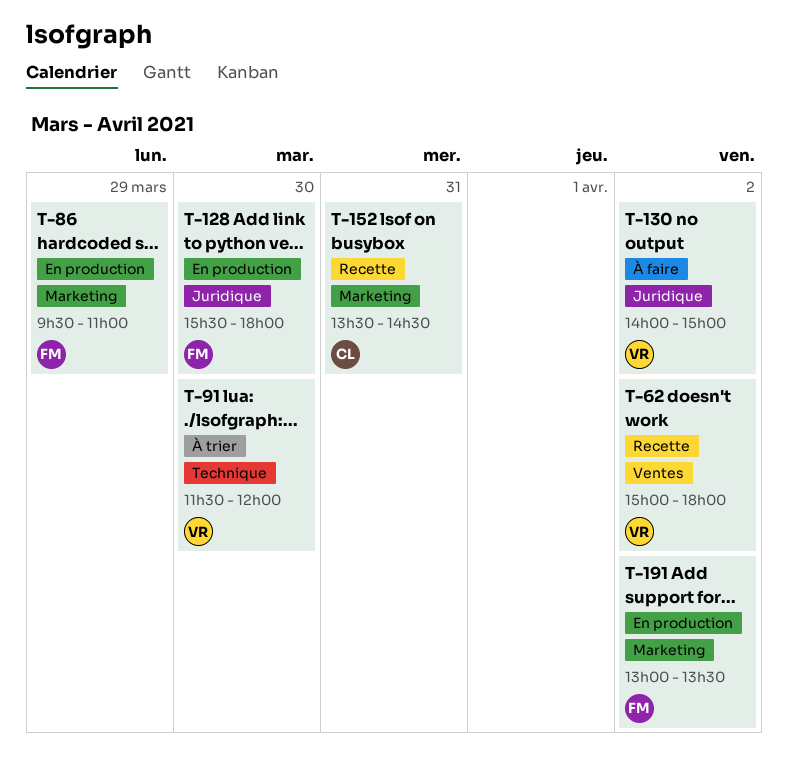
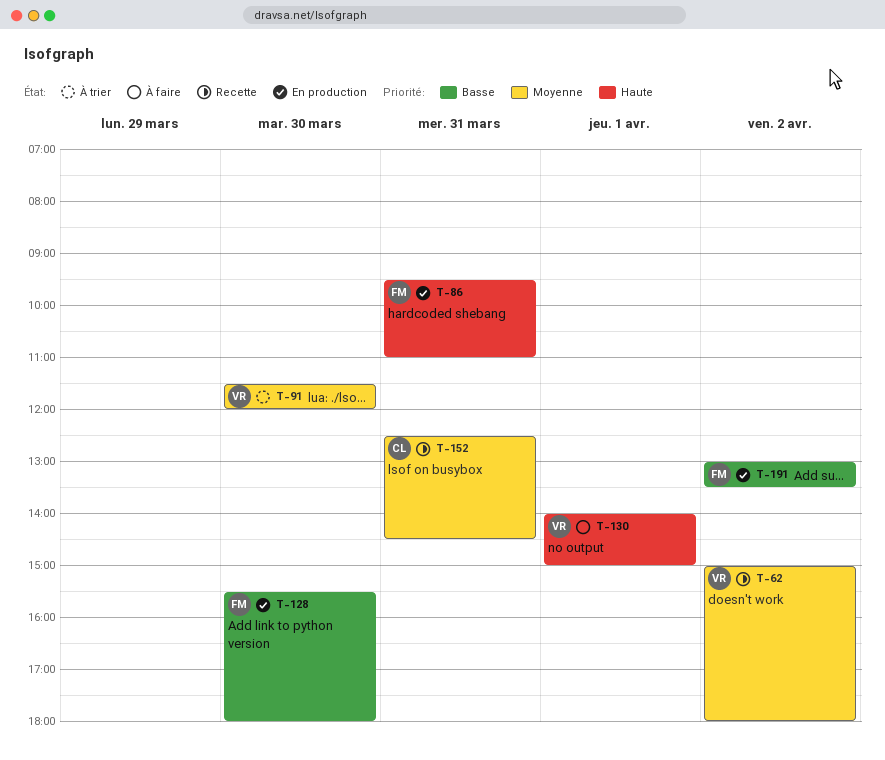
T-86, day: Mar 29 -> Mar 31
T-130, day: Apr 2 -> Apr 1
T-152, begins: 13:30 -> 12:30

